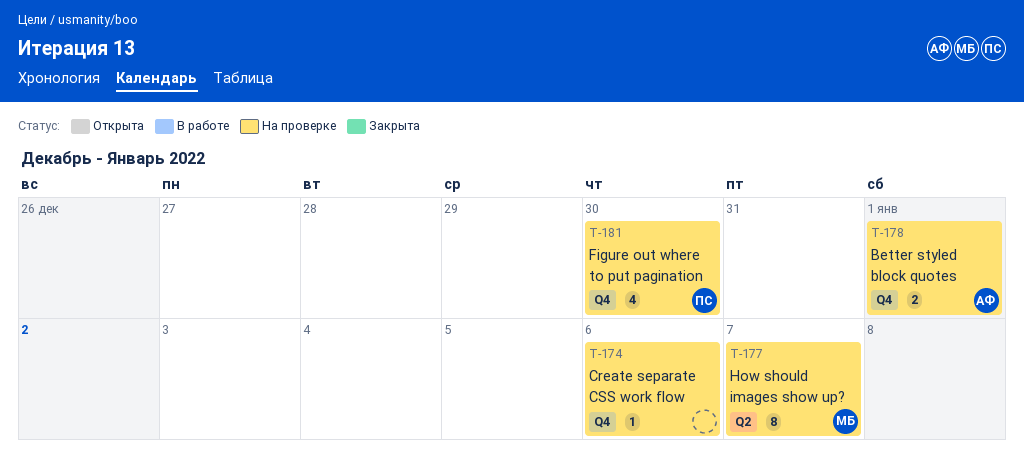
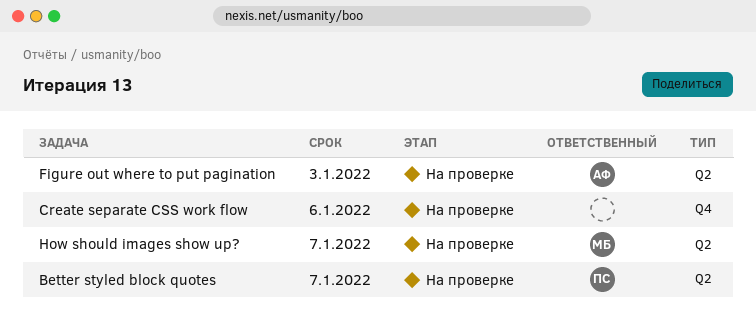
Better styled block quotes, owner: АФ -> ПС
Better styled block quotes, label: Q4 -> Q2
Better styled block quotes, due: Jan 1 -> Jan 7
Figure out where to put pagination, owner: ПС -> АФ
Figure out where to put pagination, label: Q4 -> Q2
Figure out where to put pagination, due: Dec 30 -> Jan 3

